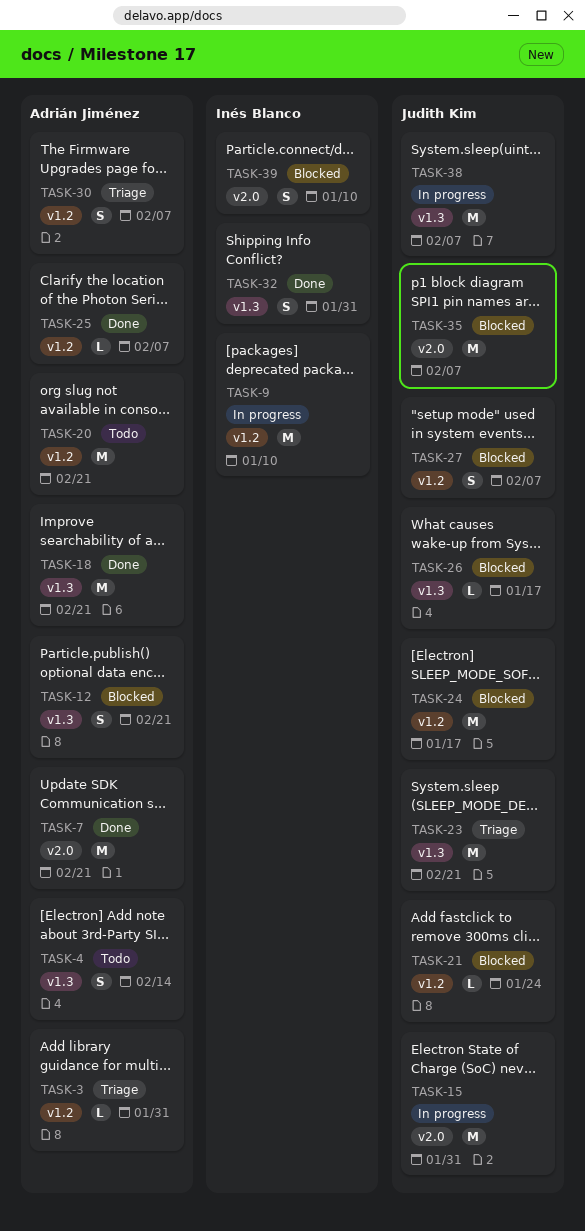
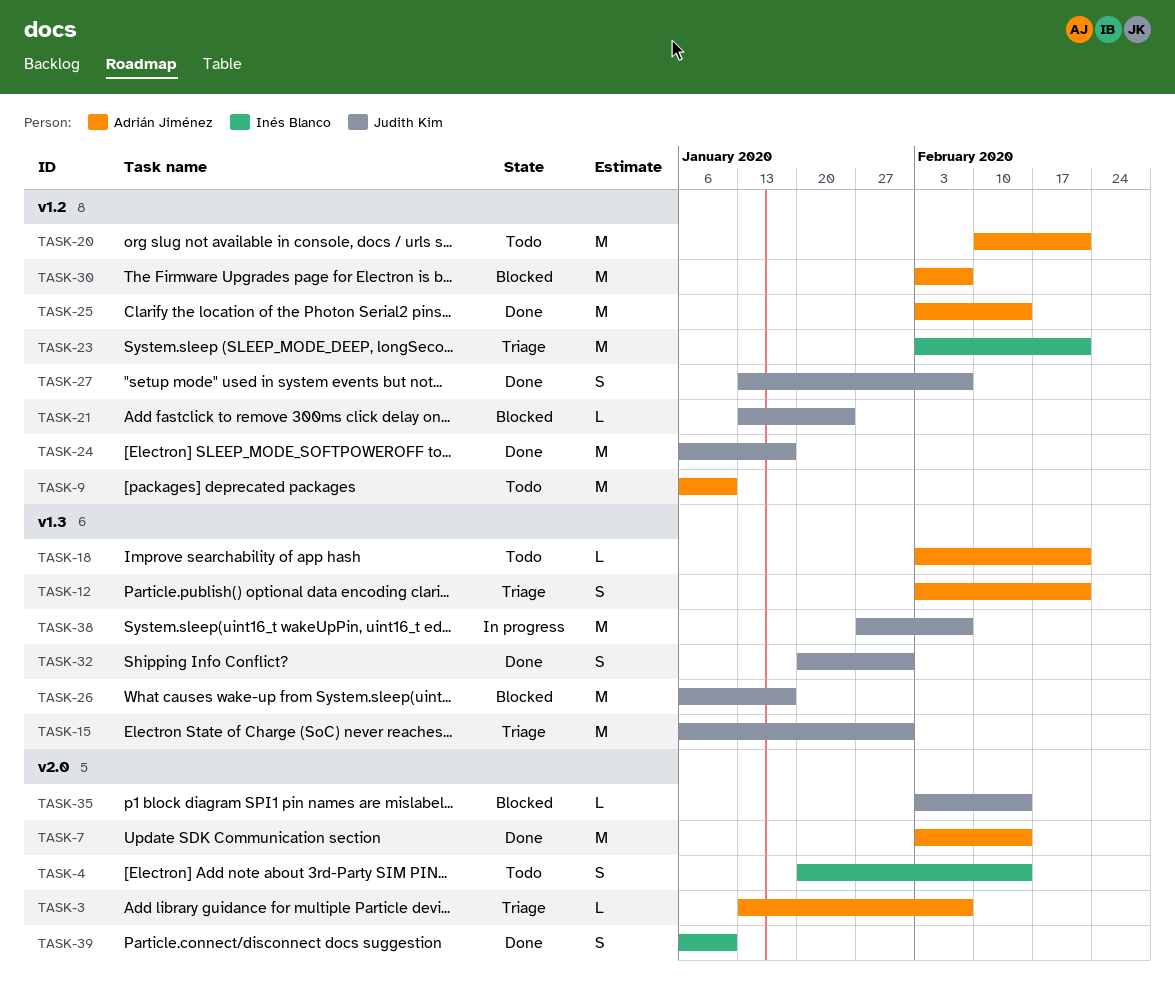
TASK-3, label: v1.2 -> v2.0
TASK-3, due: Jan 31 -> Feb 7
TASK-4, owner: Adrián Jiménez -> Inés Blanco
TASK-4, label: v1.3 -> v2.0
TASK-7, due: Feb 21 -> Feb 14
TASK-9, status: In progress -> Todo
TASK-9, owner: Inés Blanco -> Adrián Jiménez
TASK-12, status: Blocked -> Triage
TASK-15, status: In progress -> Triage
TASK-15, label: v2.0 -> v1.3
TASK-18, status: Done -> Todo
TASK-18, estimate: M -> L
TASK-23, owner: Judith Kim -> Inés Blanco
TASK-23, label: v1.3 -> v1.2
TASK-24, status: Blocked -> Done
TASK-25, estimate: L -> M
TASK-25, due: Feb 7 -> Feb 14
TASK-26, estimate: L -> M
TASK-27, status: Blocked -> Done
TASK-30, status: Triage -> Blocked
TASK-30, estimate: S -> M
TASK-32, owner: Inés Blanco -> Judith Kim
TASK-35, estimate: M -> L
TASK-35, due: Feb 7 -> Feb 14
TASK-39, status: Blocked -> Done

